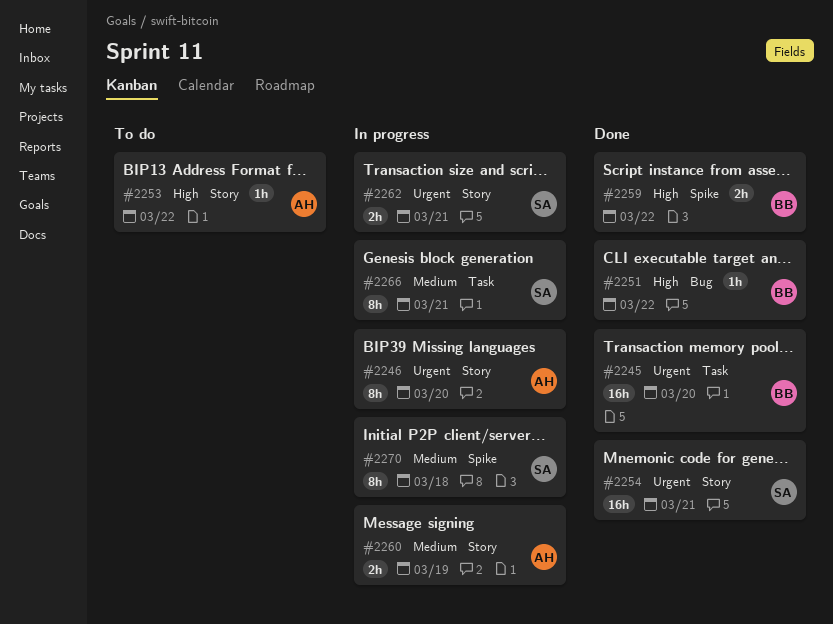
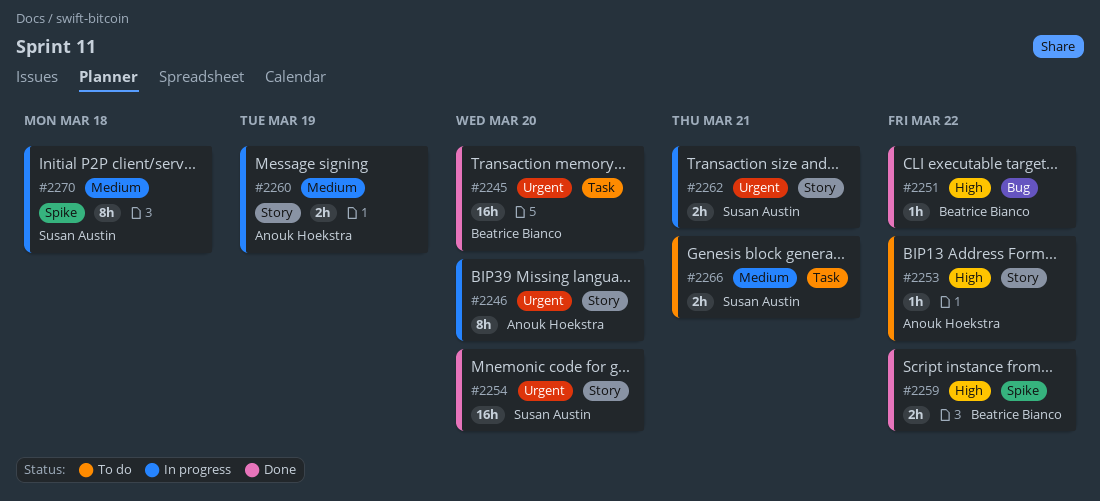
#2254, due: Mar 21 -> Mar 20
#2266, status: In progress -> To do
#2266, estimate: 8h -> 2h

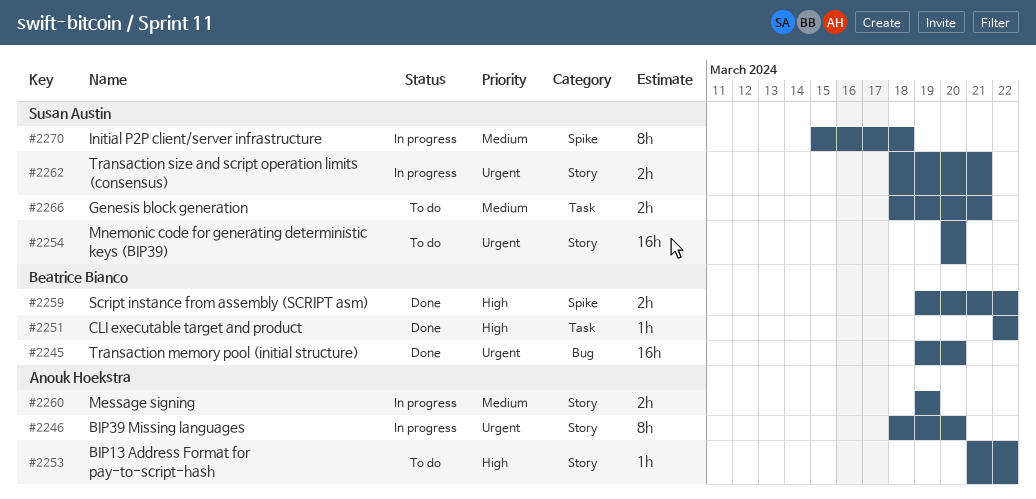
#2245, label: Task -> Bug
#2251, label: Bug -> Task
#2254, status: Done -> To do

